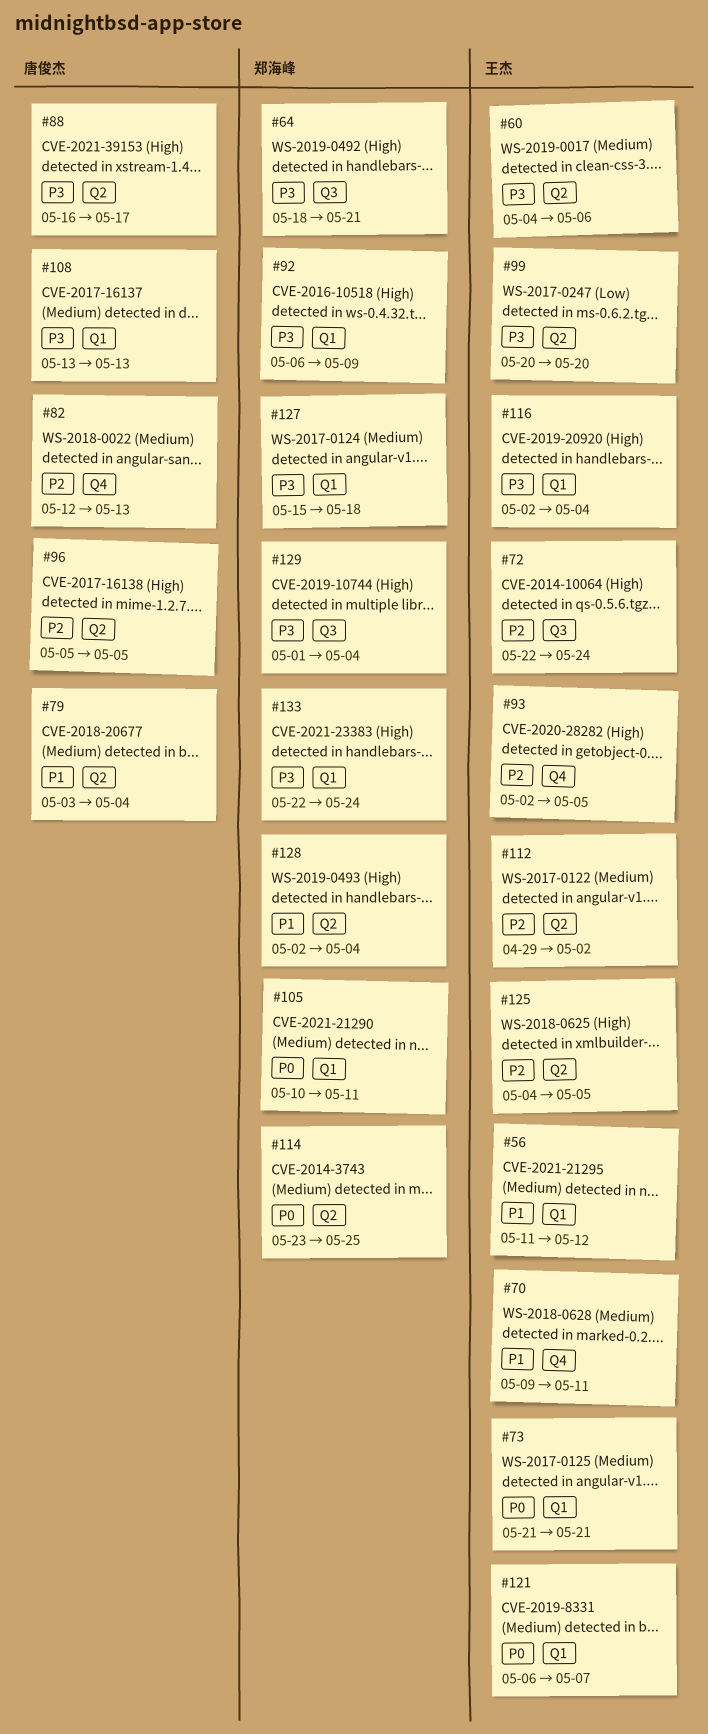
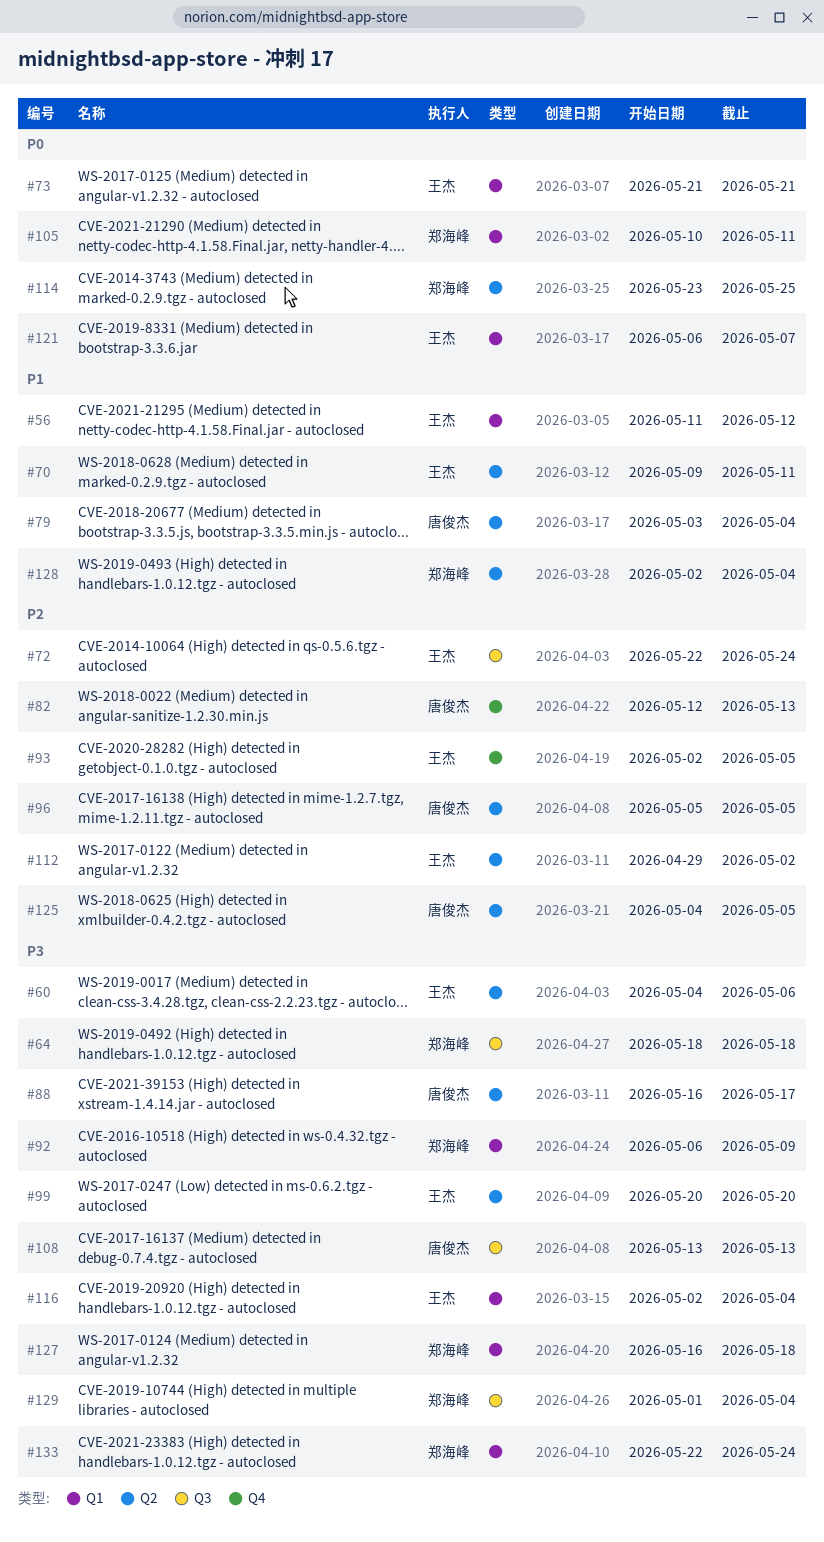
#64, due: May 21 -> May 18
#70, label: Q4 -> Q2
#108, label: Q1 -> Q3
#125, owner: 王杰 -> 唐俊杰
#127, start: May 15 -> May 16

